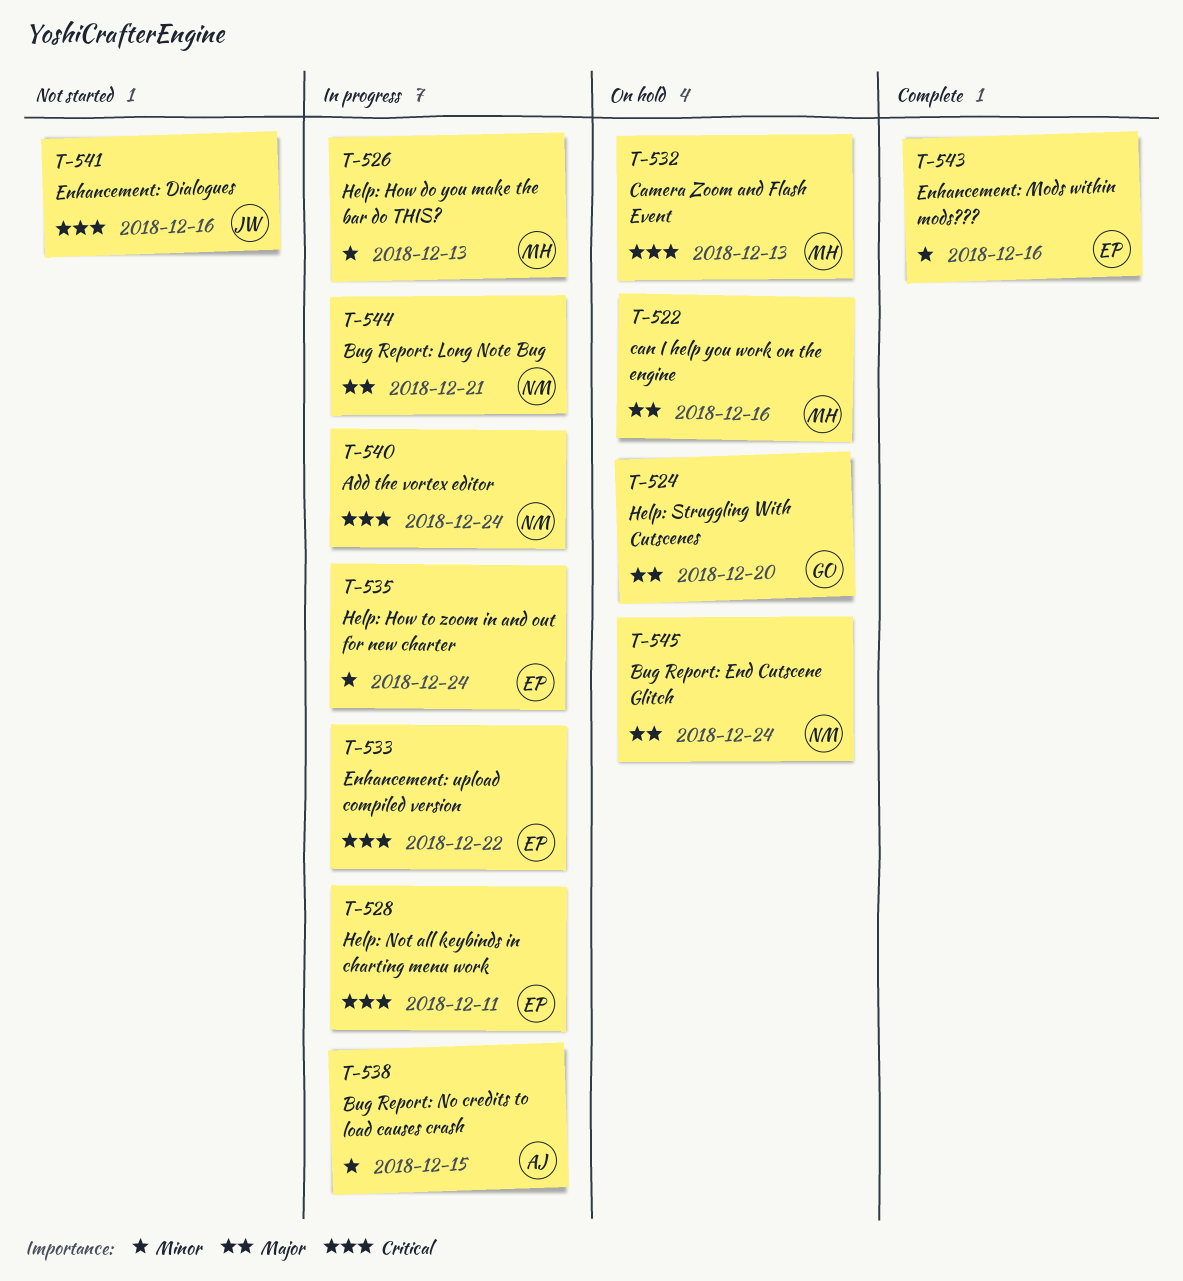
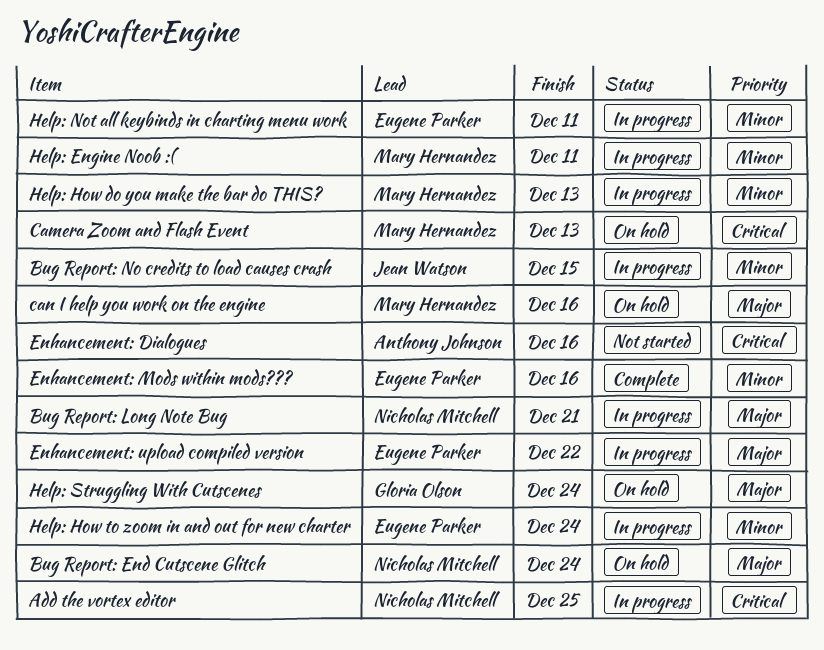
Add the vortex editor, due: Dec 24 -> Dec 25
Bug Report: No credits to load causes crash, owner: Anthony Johnson -> Jean Watson
Enhancement: Dialogues, owner: Jean Watson -> Anthony Johnson
Enhancement: upload compiled version, priority: Critical -> Major
Help: Engine Noob :(: none -> present
Help: Not all keybinds in charting menu work, priority: Critical -> Minor
Help: Struggling With Cutscenes, due: Dec 20 -> Dec 24

